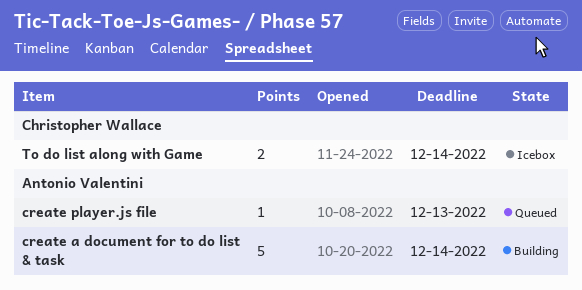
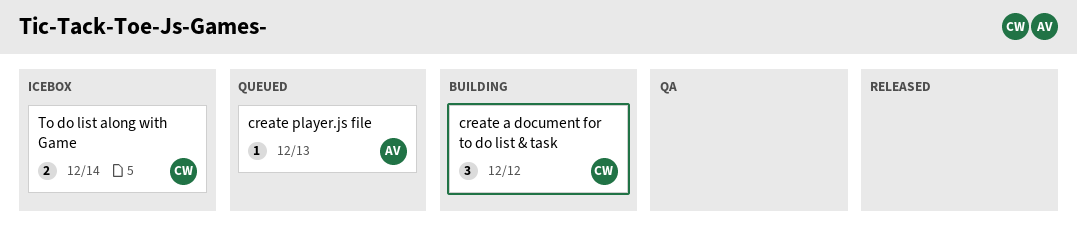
create a document for to do list & task, owner: Antonio Valentini -> Christopher Wallace
create a document for to do list & task, estimate: 5 -> 3
create a document for to do list & task, due: Dec 14 -> Dec 12

